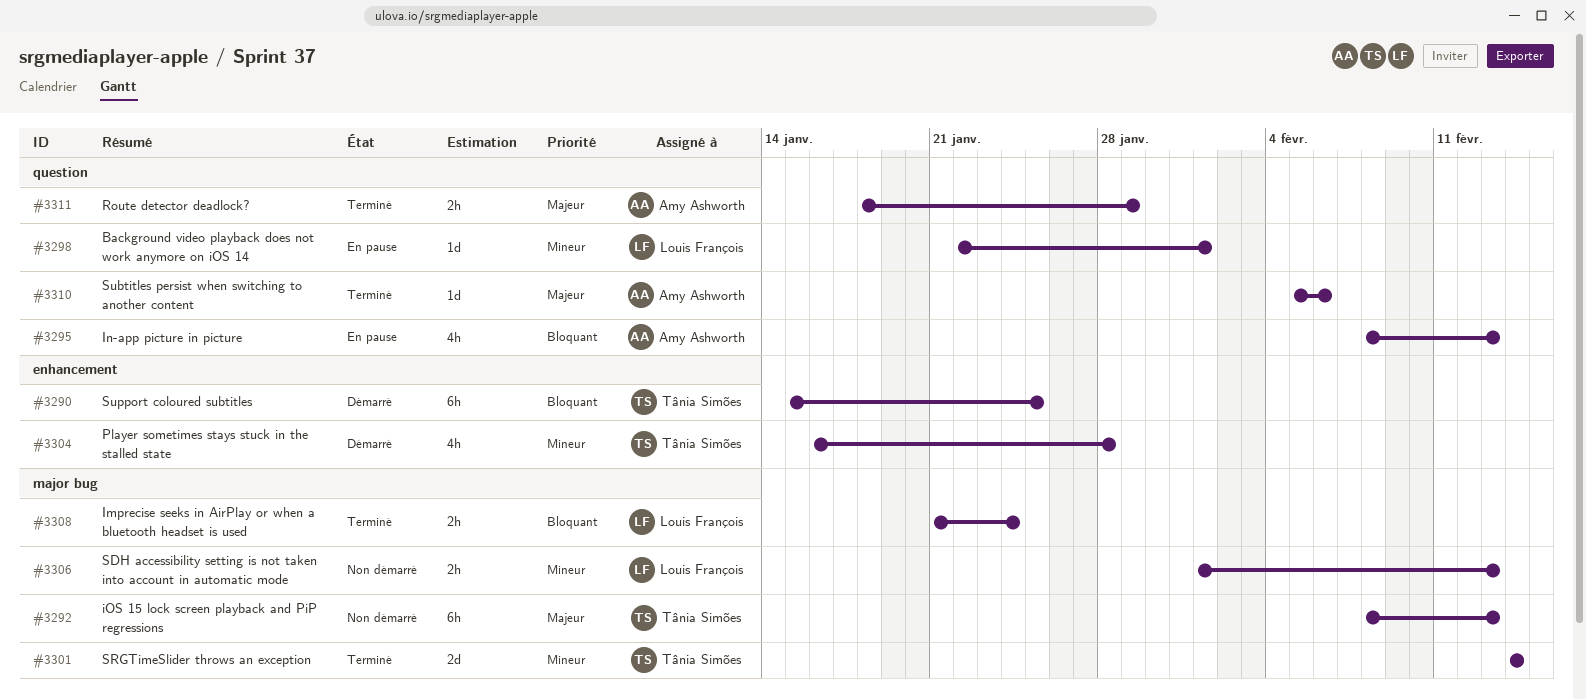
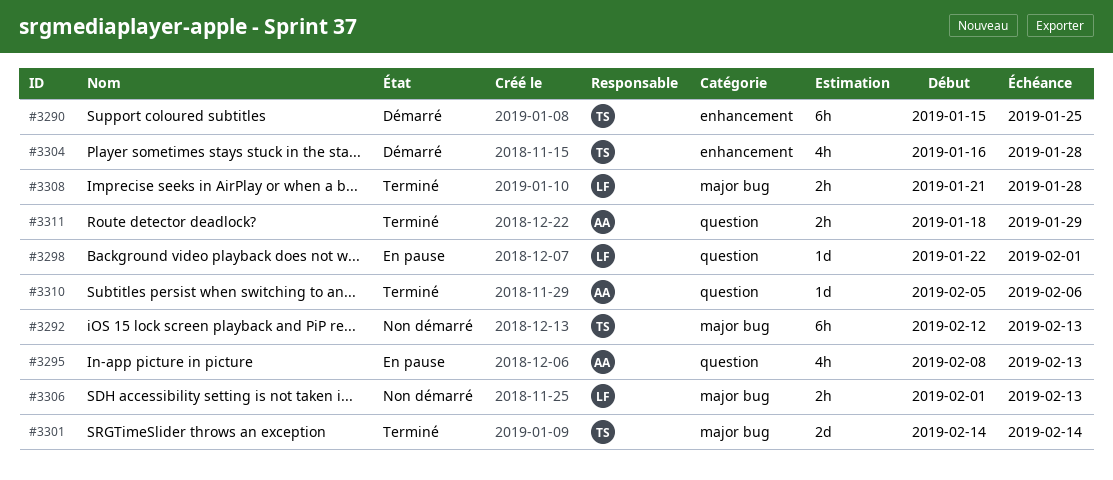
#3292, start: Feb 8 -> Feb 12
#3308, due: Jan 24 -> Jan 28

